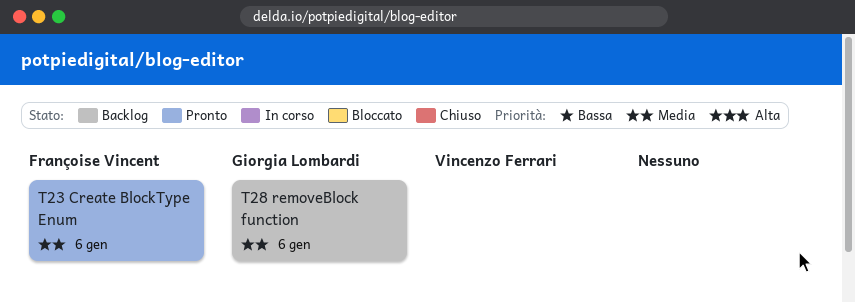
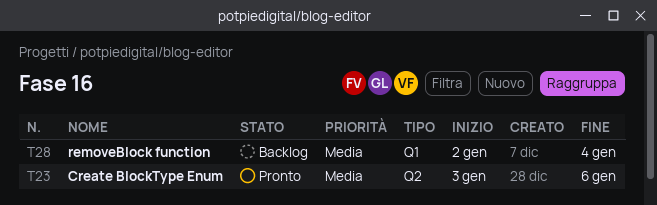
T28, due: Jan 6 -> Jan 4

